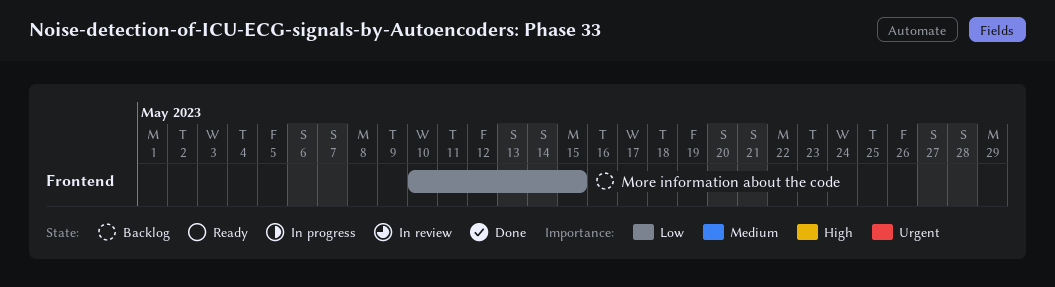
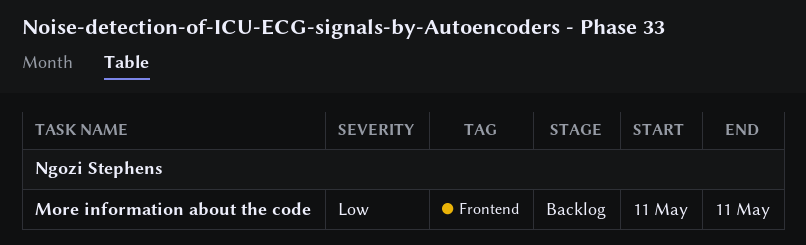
More information about the code, start: May 10 -> May 11
More information about the code, due: May 15 -> May 11

